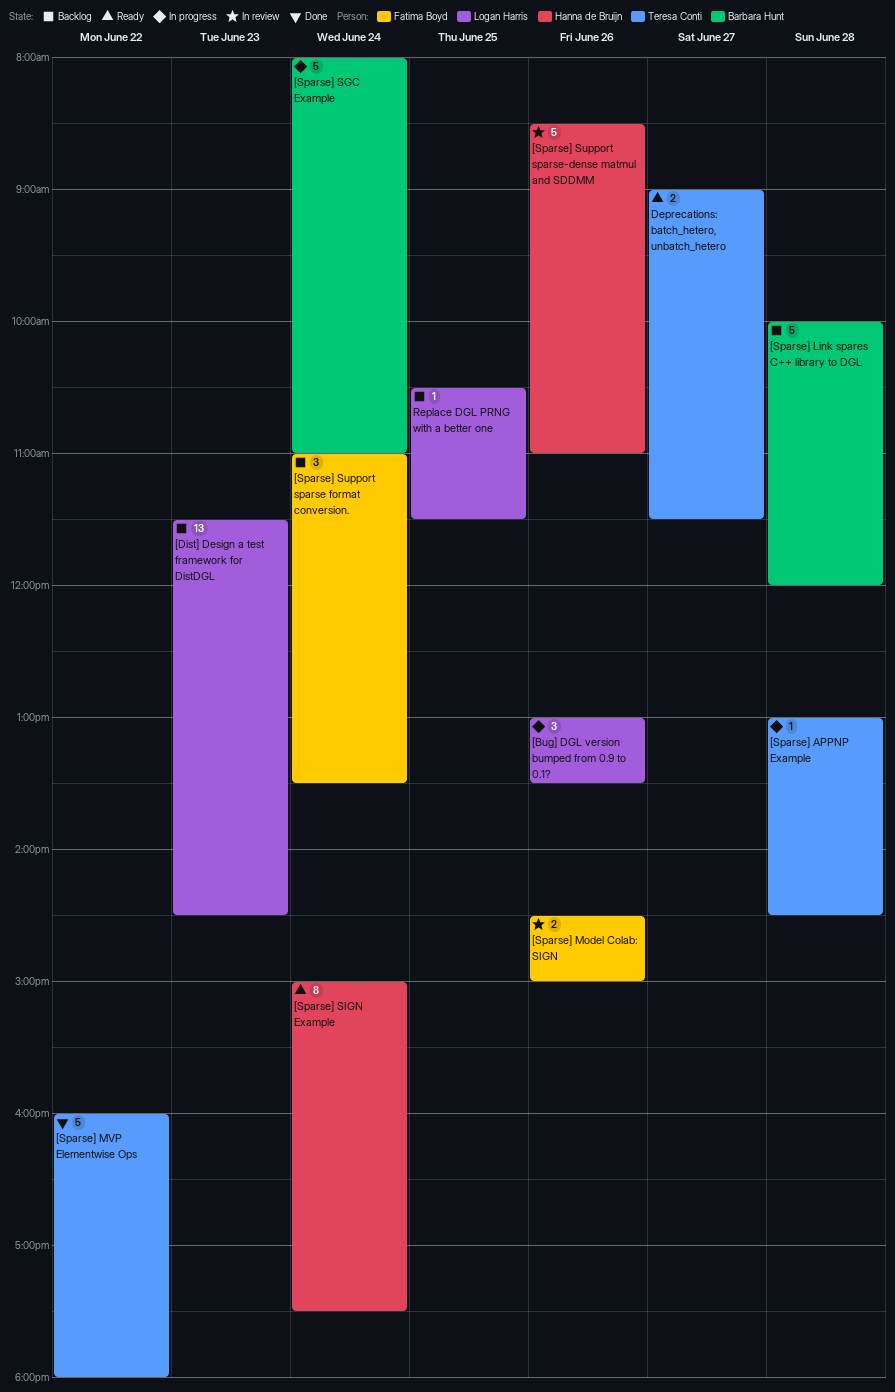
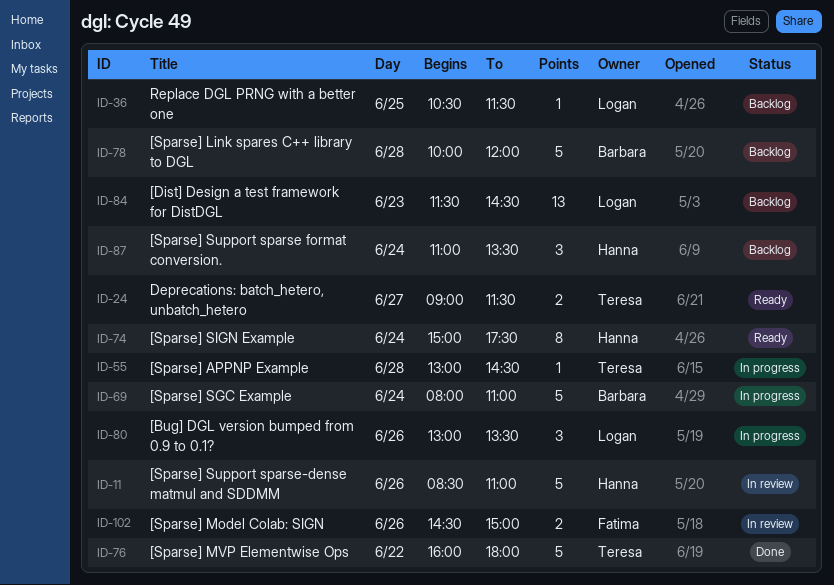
[Sparse] Support sparse format conversion., owner: Fatima Boyd -> Hanna de Bruijn

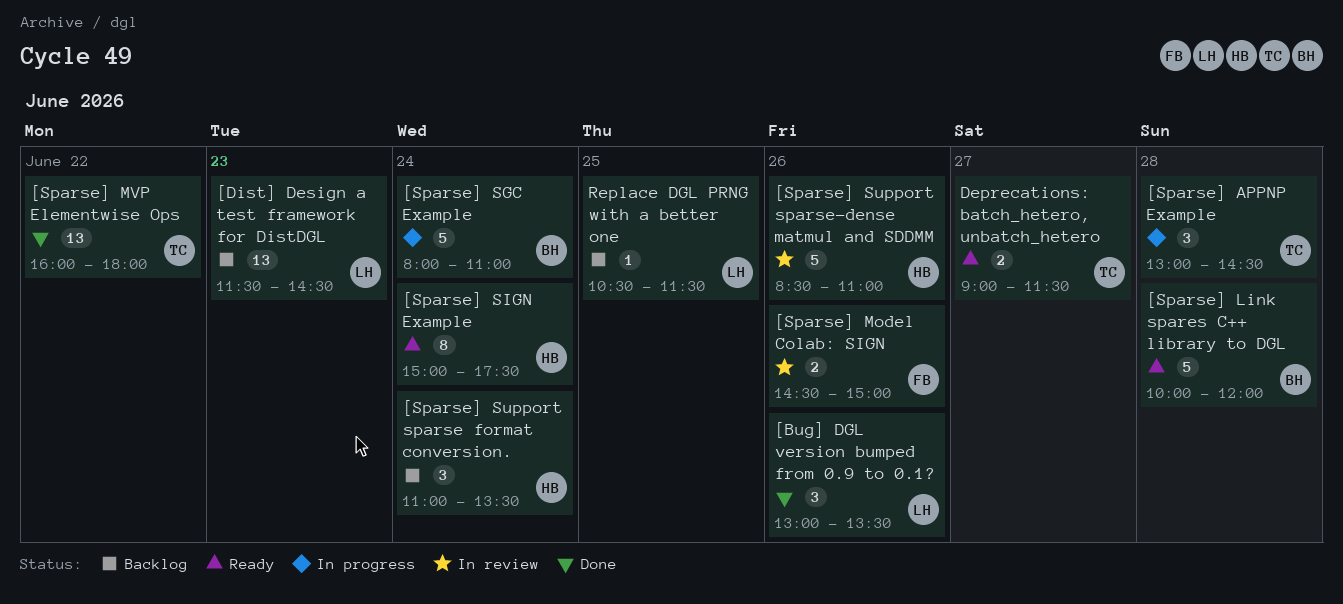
[Bug] DGL version bumped from 0.9 to 0.1?, status: In progress -> Done
[Sparse] APPNP Example, estimate: 1 -> 3
[Sparse] Link spares C++ library to DGL, status: Backlog -> Ready
[Sparse] MVP Elementwise Ops, estimate: 5 -> 13

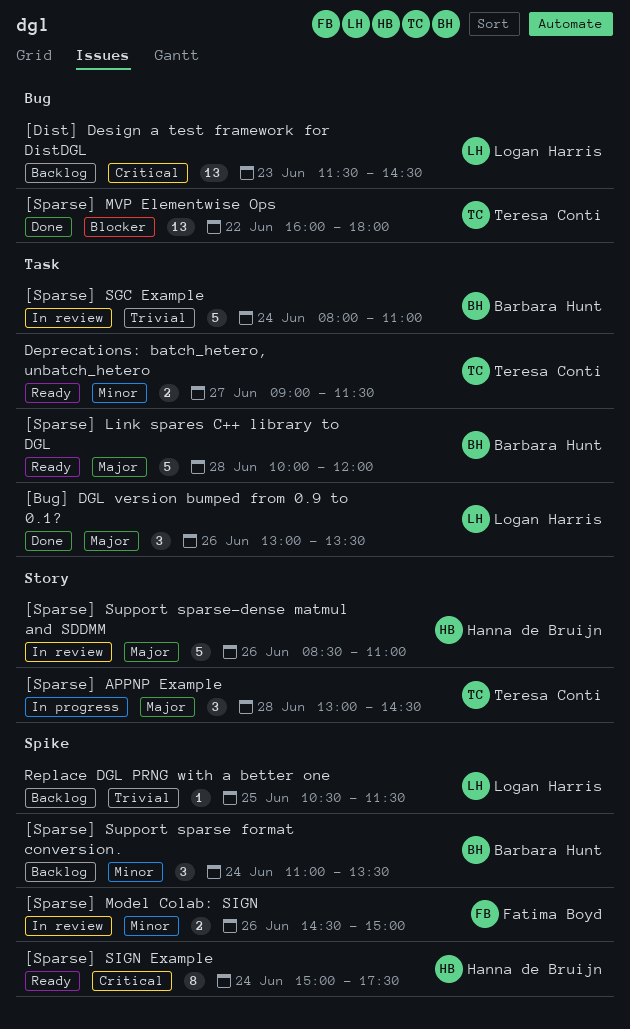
[Sparse] SGC Example, status: In progress -> In review
[Sparse] Support sparse format conversion., owner: Hanna de Bruijn -> Barbara Hunt

